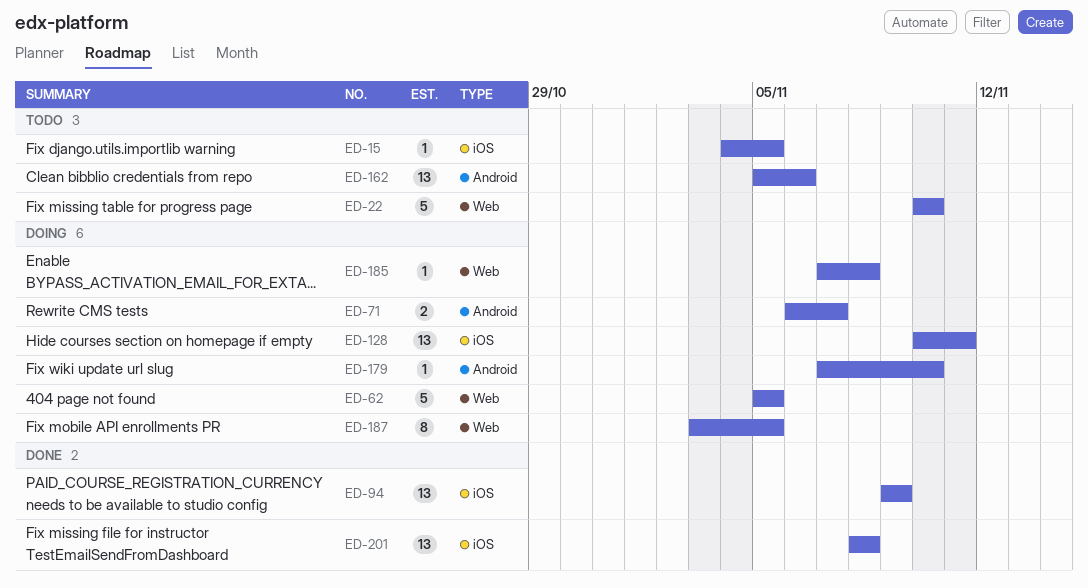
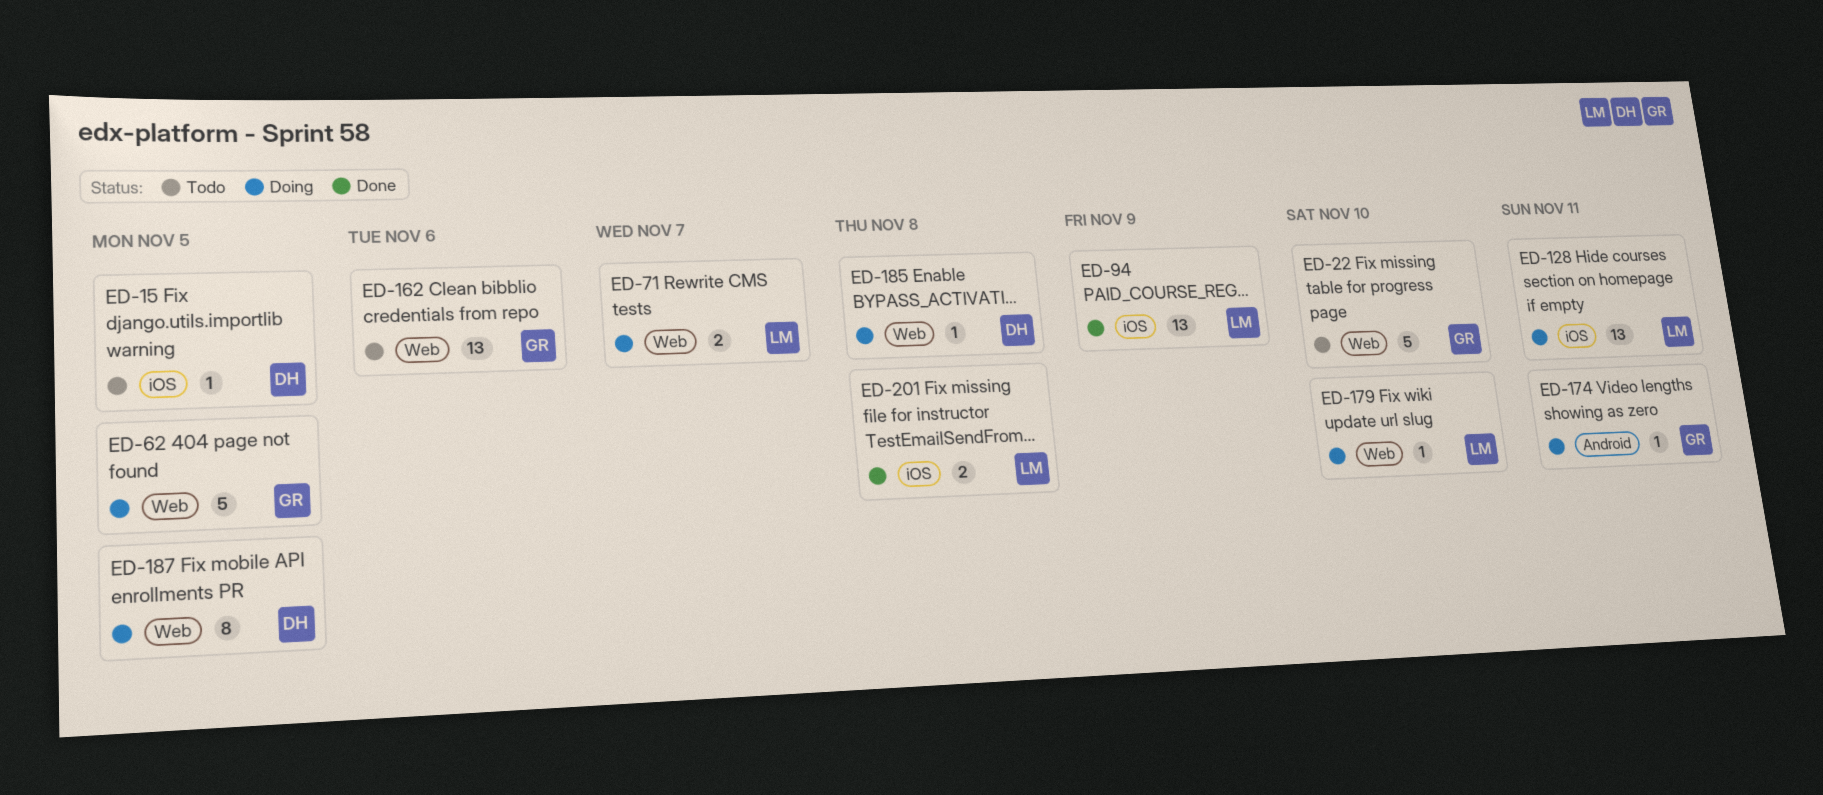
ED-71, label: Android -> Web
ED-162, label: Android -> Web
ED-174: none -> present
ED-179, label: Android -> Web
ED-201, estimate: 13 -> 2

